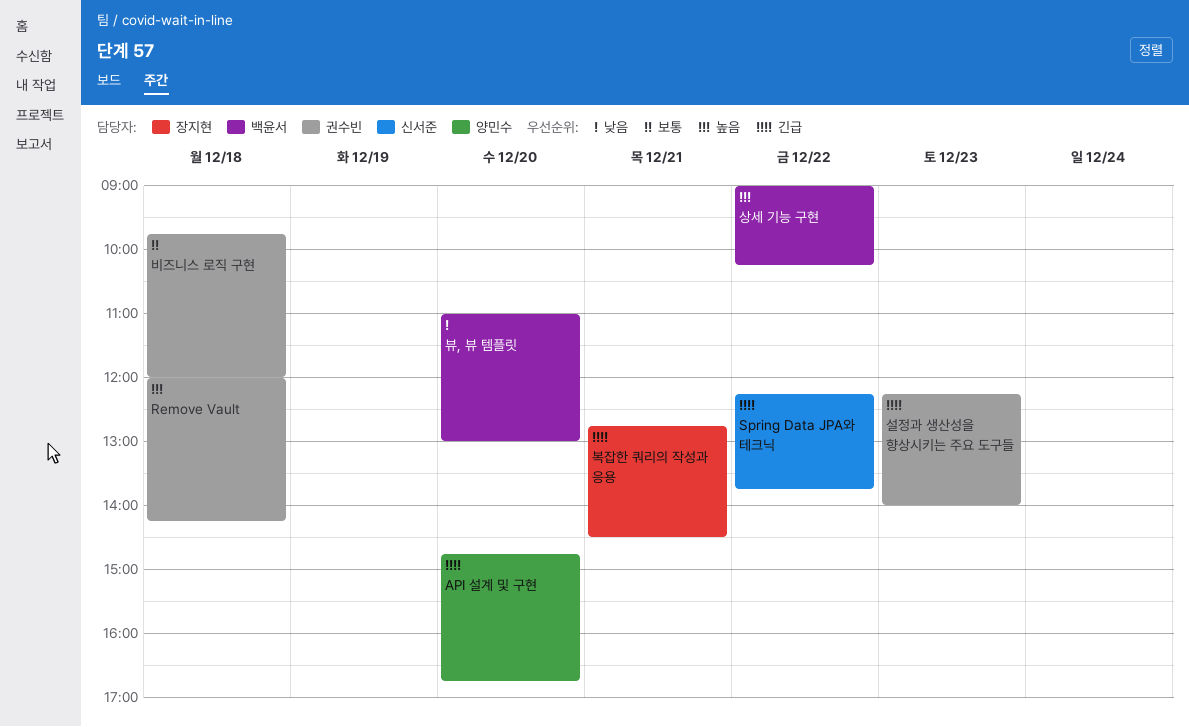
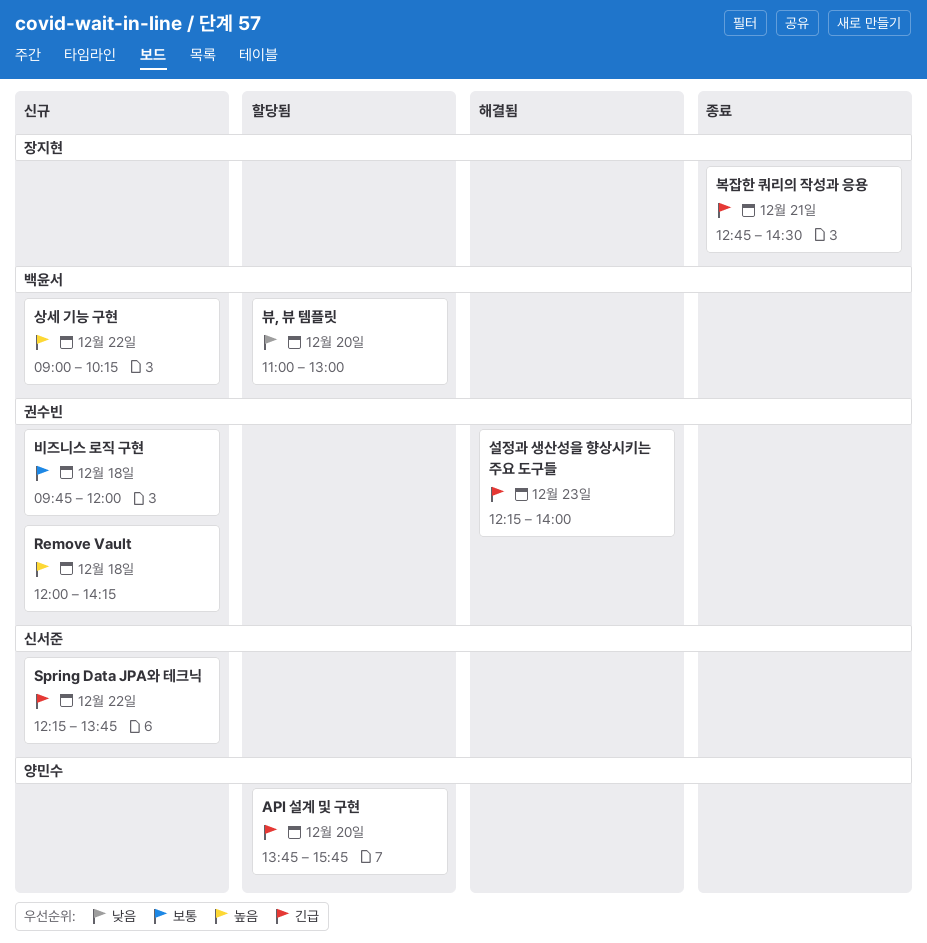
API 설계 및 구현, begins: 14:45 -> 13:45
API 설계 및 구현, ends: 16:45 -> 15:45

